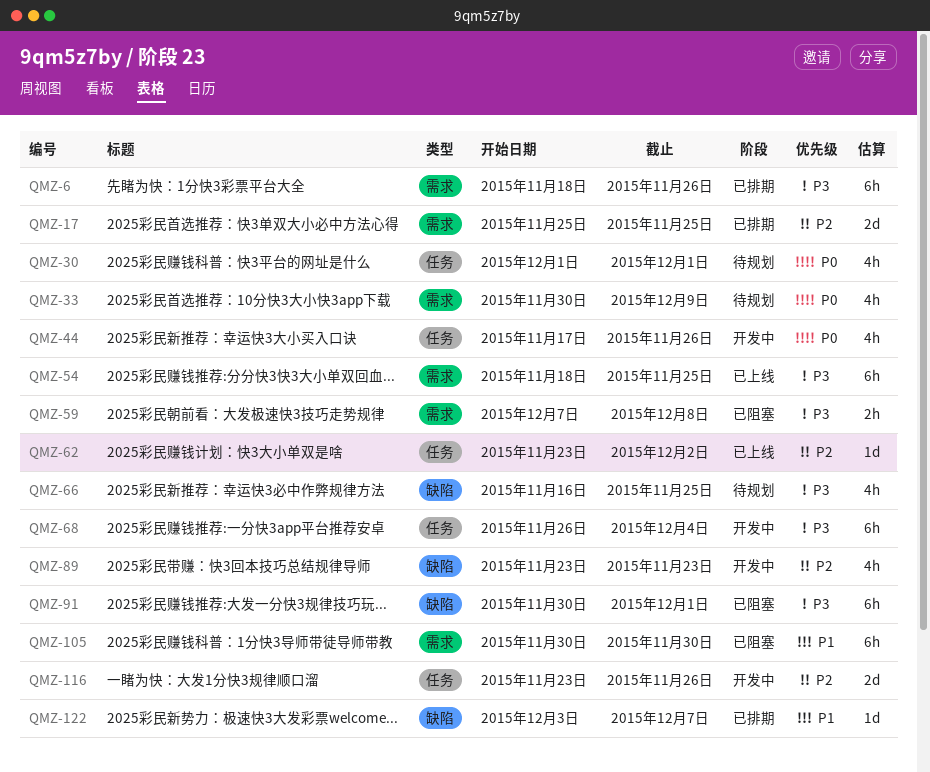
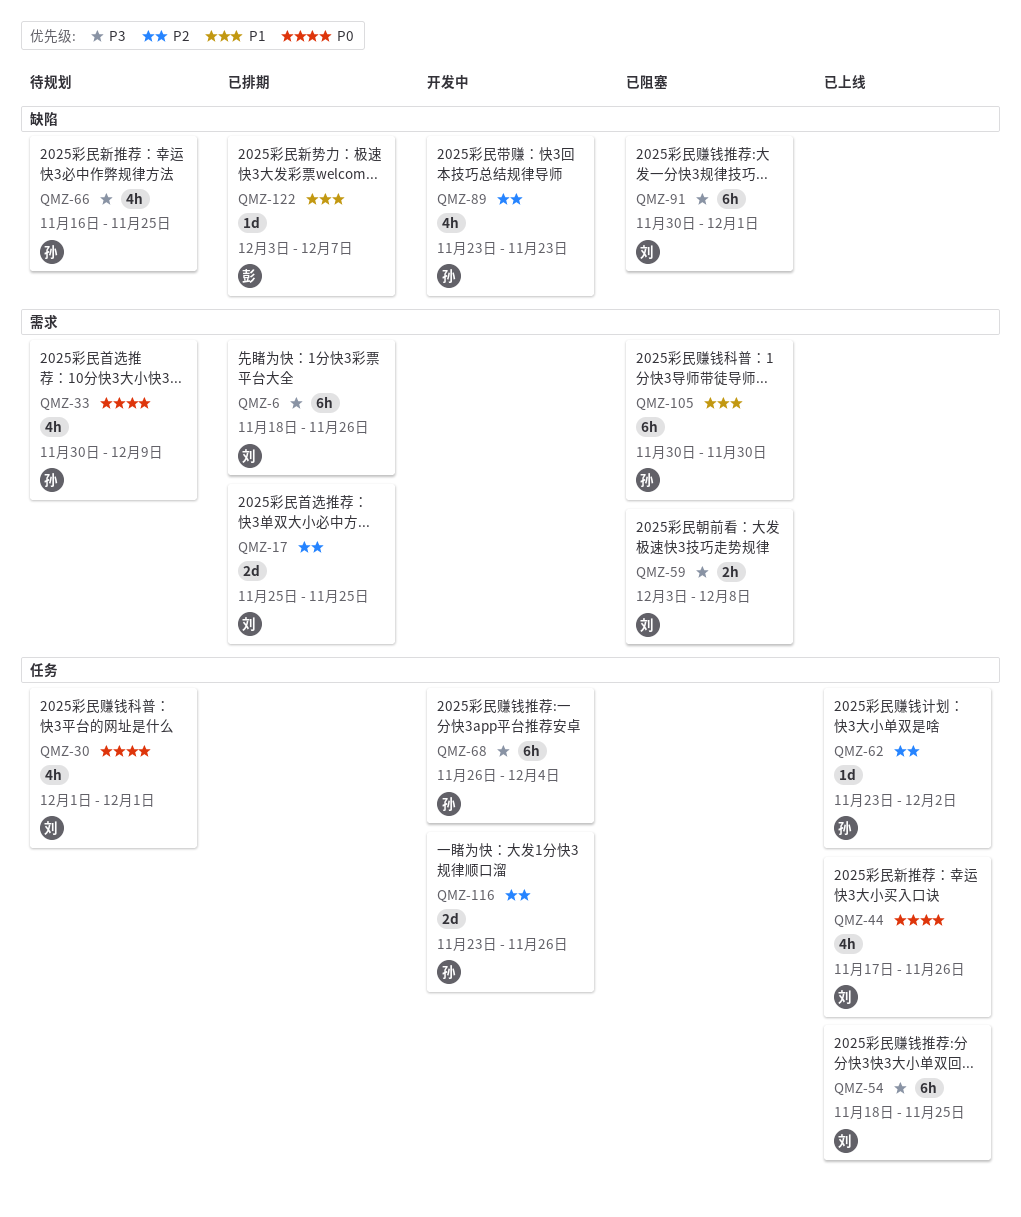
QMZ-44, status: 开发中 -> 已上线
QMZ-54, label: 需求 -> 任务
QMZ-59, start: Dec 7 -> Dec 3

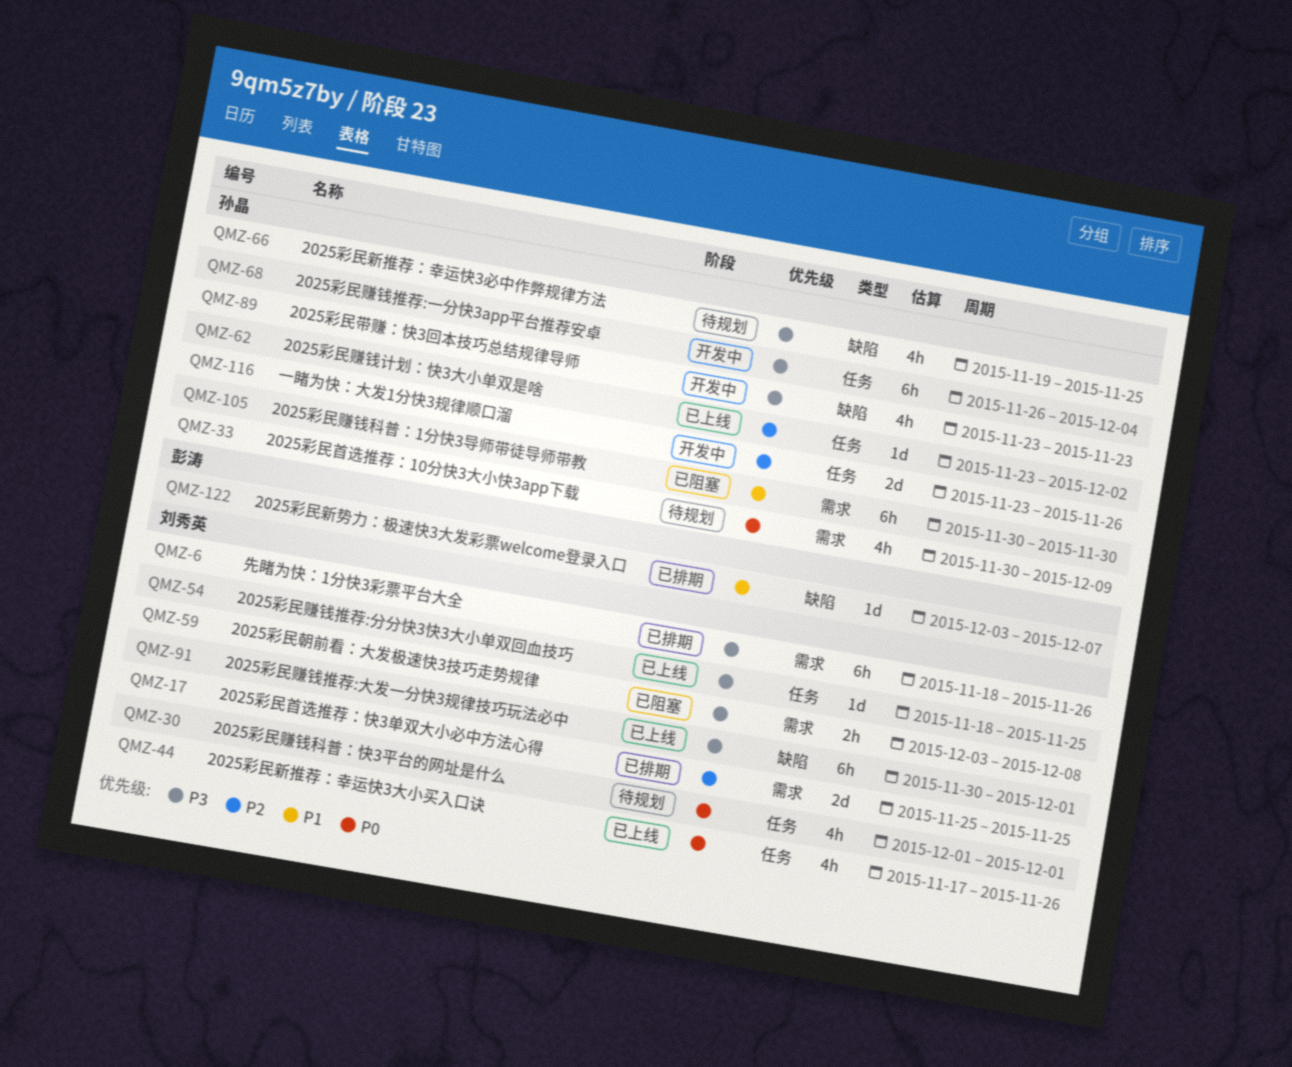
QMZ-54, estimate: 6h -> 1d
QMZ-66, start: Nov 16 -> Nov 19
QMZ-89, priority: P2 -> P3
QMZ-91, status: 已阻塞 -> 已上线

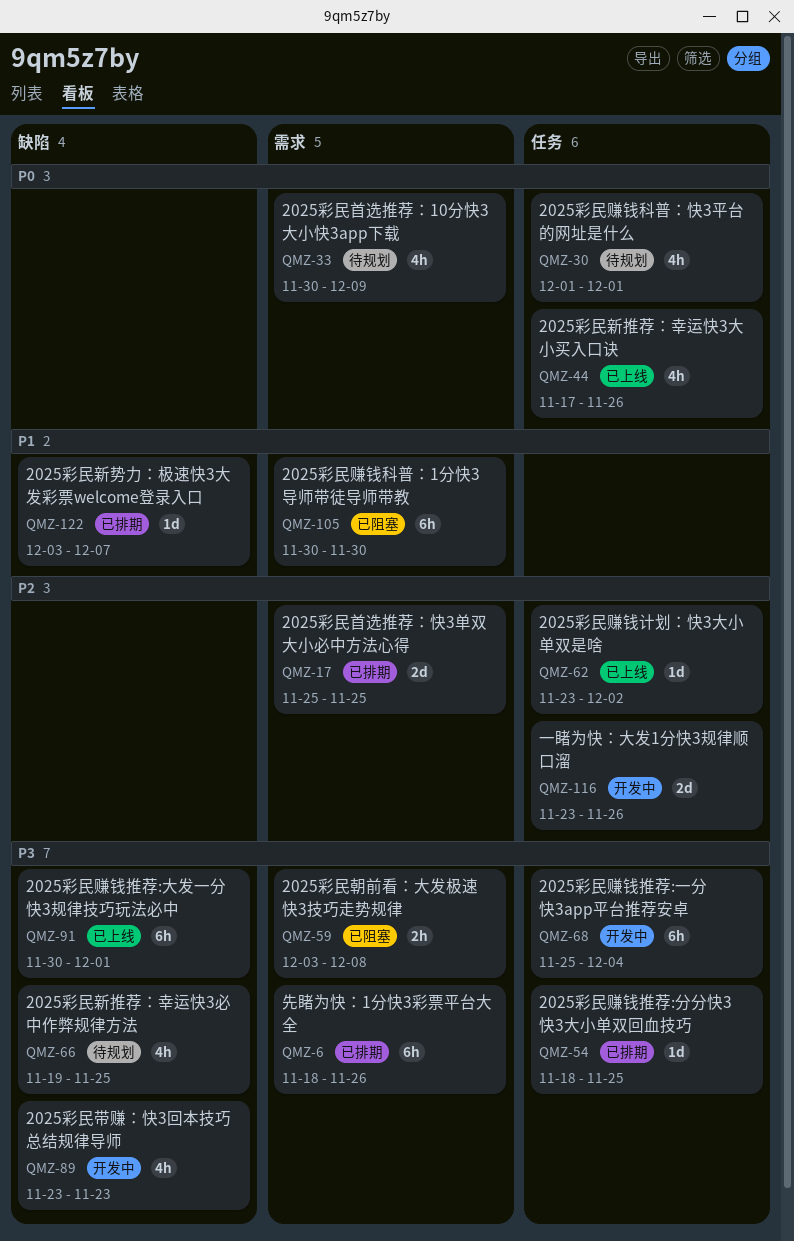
QMZ-54, status: 已上线 -> 已排期
QMZ-68, start: Nov 26 -> Nov 25

